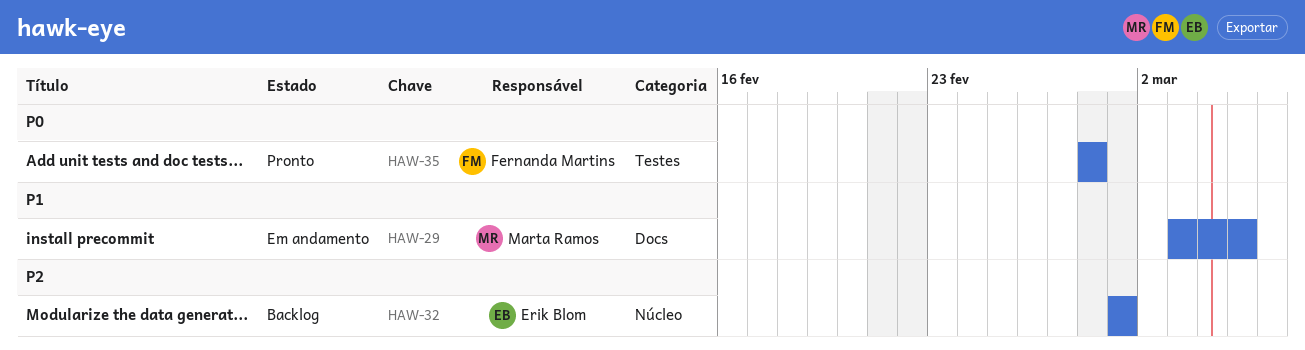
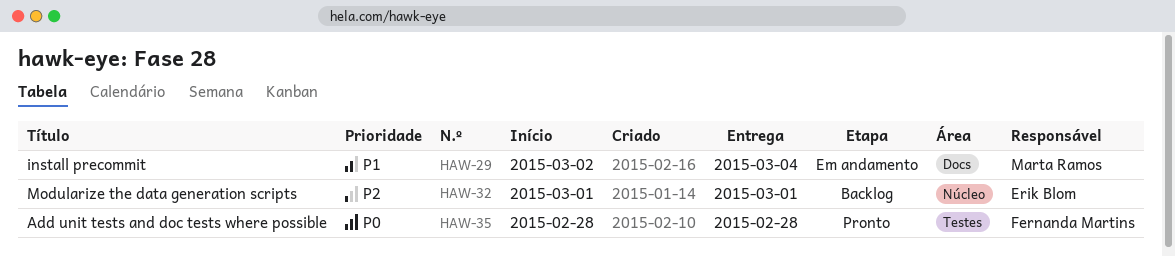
HAW-29, start: Mar 3 -> Mar 2
HAW-29, due: Mar 5 -> Mar 4

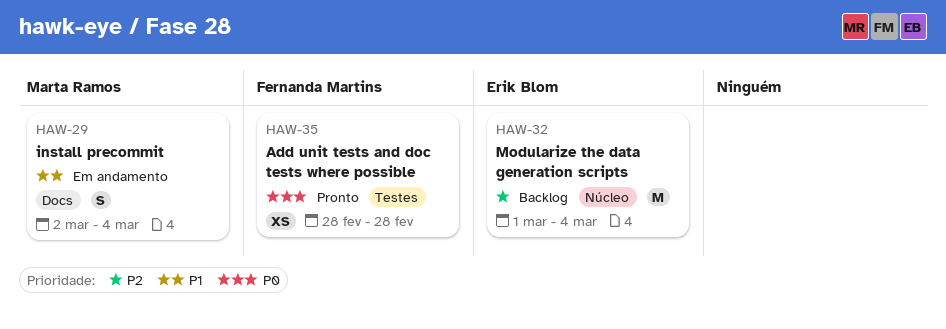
HAW-32, due: Mar 1 -> Mar 4

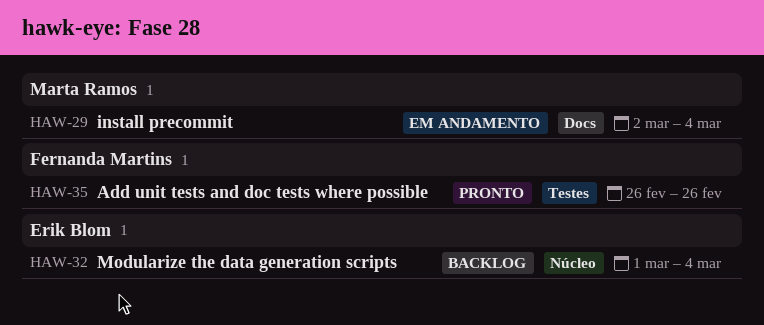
HAW-35, start: Feb 28 -> Feb 26
HAW-35, due: Feb 28 -> Feb 26

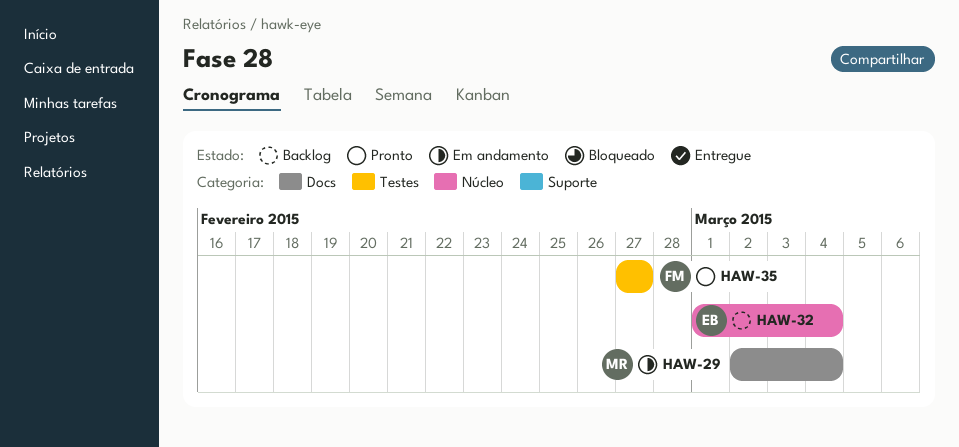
HAW-35, start: Feb 26 -> Feb 27
HAW-35, due: Feb 26 -> Feb 27

